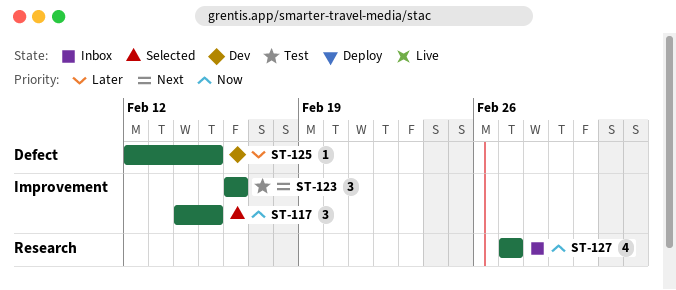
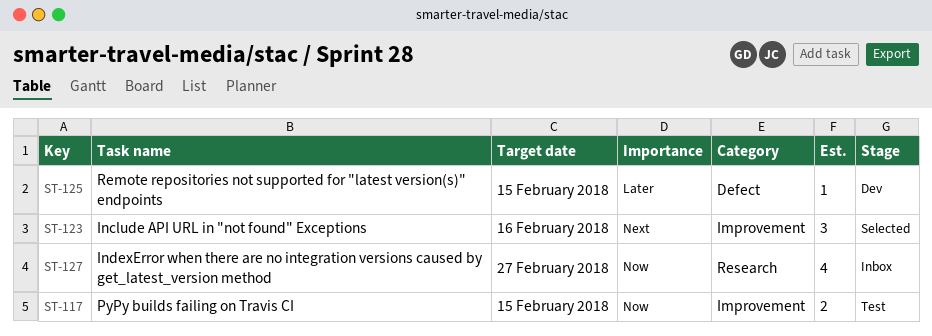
ST-117, status: Selected -> Test
ST-117, estimate: 3 -> 2
ST-123, status: Test -> Selected

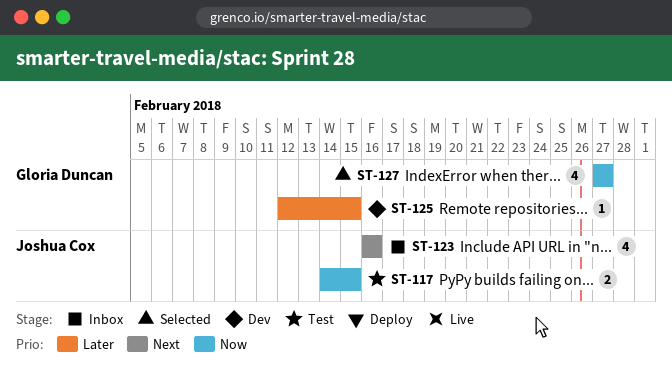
ST-123, status: Selected -> Inbox
ST-123, estimate: 3 -> 4
ST-127, status: Inbox -> Selected

